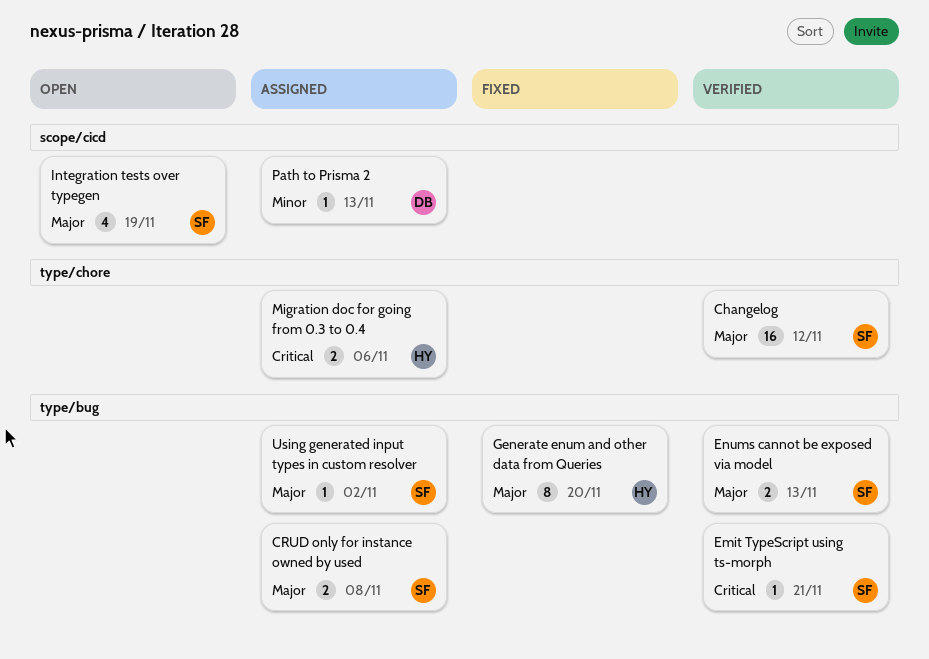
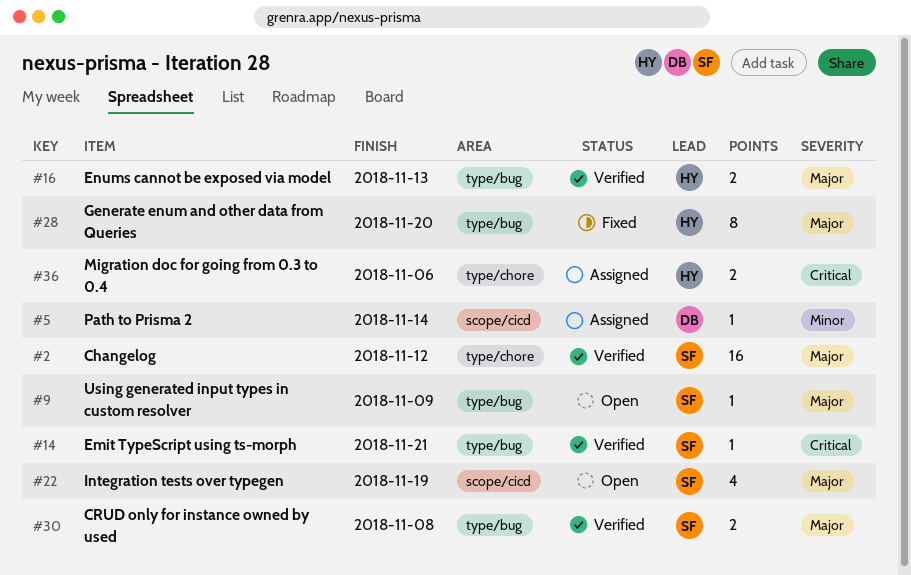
CRUD only for instance owned by used, status: Assigned -> Verified
Enums cannot be exposed via model, owner: SF -> HY
Path to Prisma 2, due: Nov 13 -> Nov 14
Using generated input types in custom resolver, status: Assigned -> Open
Using generated input types in custom resolver, due: Nov 2 -> Nov 9

